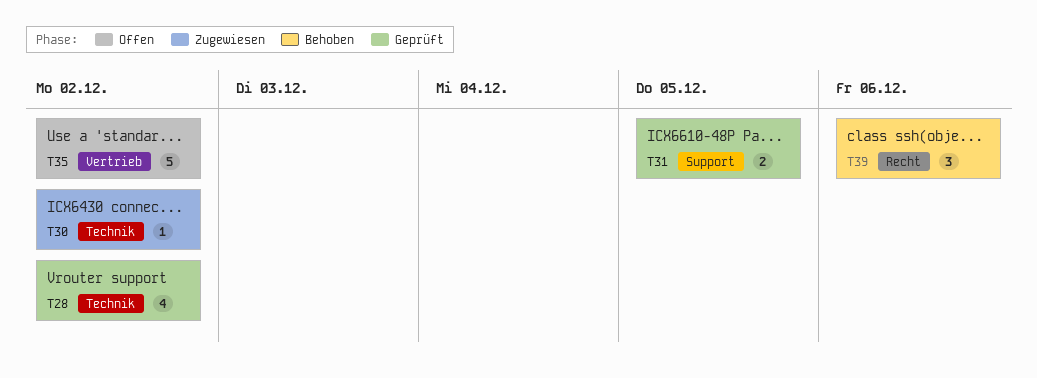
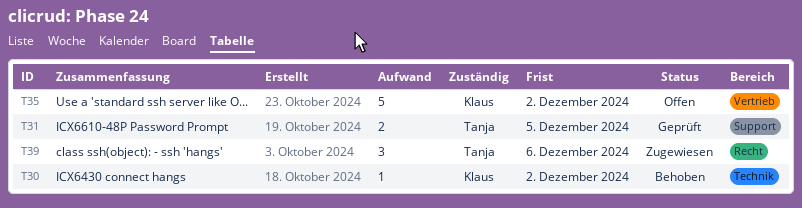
T28: present -> none
T30, status: Zugewiesen -> Behoben
T39, status: Behoben -> Zugewiesen

